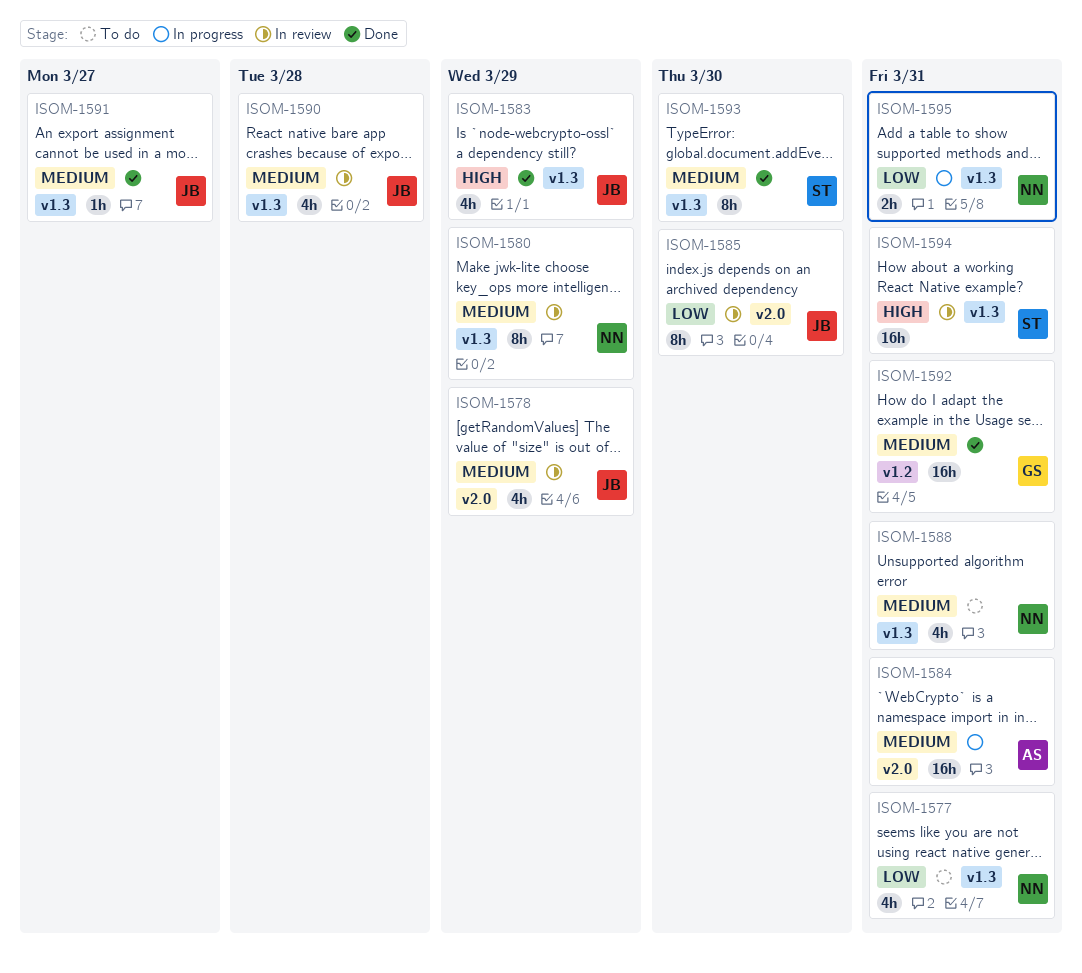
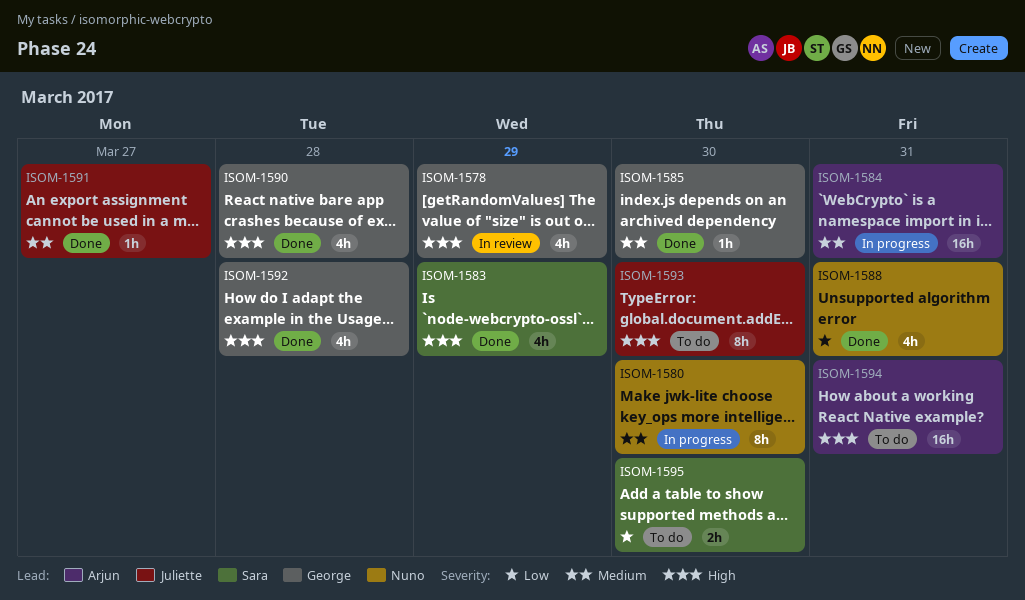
ISOM-1577: present -> none
ISOM-1578, owner: Juliette -> George
ISOM-1578, priority: Medium -> High
ISOM-1580, status: In review -> In progress
ISOM-1580, due: Mar 29 -> Mar 30
ISOM-1583, owner: Juliette -> Sara
ISOM-1585, status: In review -> Done
ISOM-1585, owner: Juliette -> George
ISOM-1585, priority: Low -> Medium
ISOM-1585, estimate: 8h -> 1h
ISOM-1588, status: To do -> Done
ISOM-1588, priority: Medium -> Low
ISOM-1590, status: In review -> Done
ISOM-1590, owner: Juliette -> George
ISOM-1590, priority: Medium -> High
ISOM-1592, priority: Medium -> High
ISOM-1592, estimate: 16h -> 4h
ISOM-1592, due: Mar 31 -> Mar 28
ISOM-1593, status: Done -> To do
ISOM-1593, owner: Sara -> Juliette
ISOM-1593, priority: Medium -> High
ISOM-1594, status: In review -> To do
ISOM-1594, owner: Sara -> Arjun
ISOM-1595, status: In progress -> To do
ISOM-1595, owner: Nuno -> Sara
ISOM-1595, due: Mar 31 -> Mar 30

